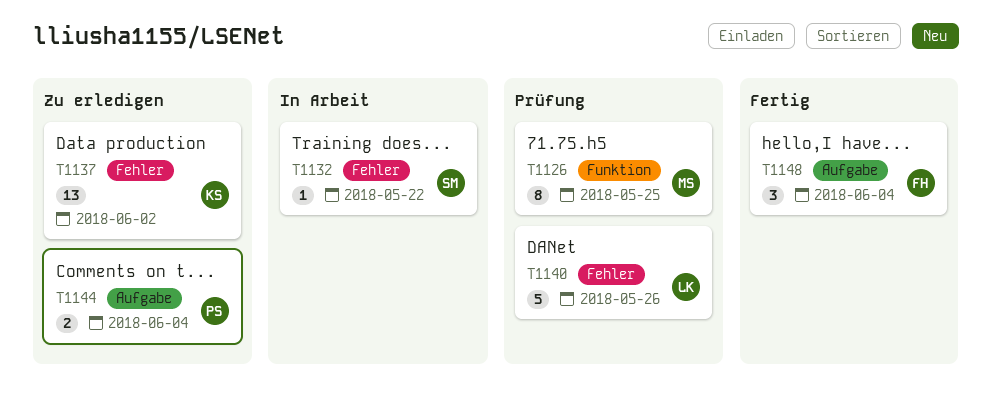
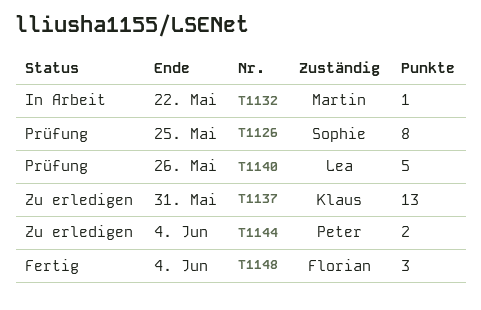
T1126, owner: Martin -> Sophie
T1132, owner: Sophie -> Martin
T1137, due: Jun 2 -> May 31

